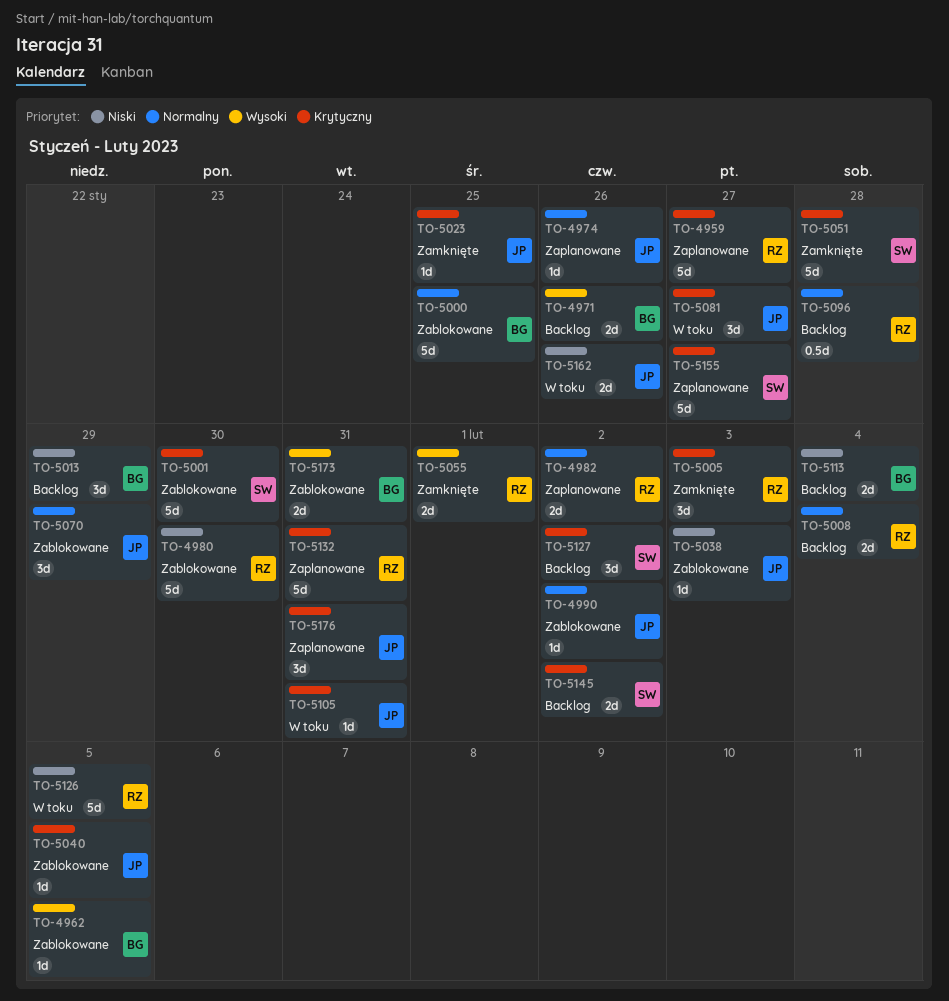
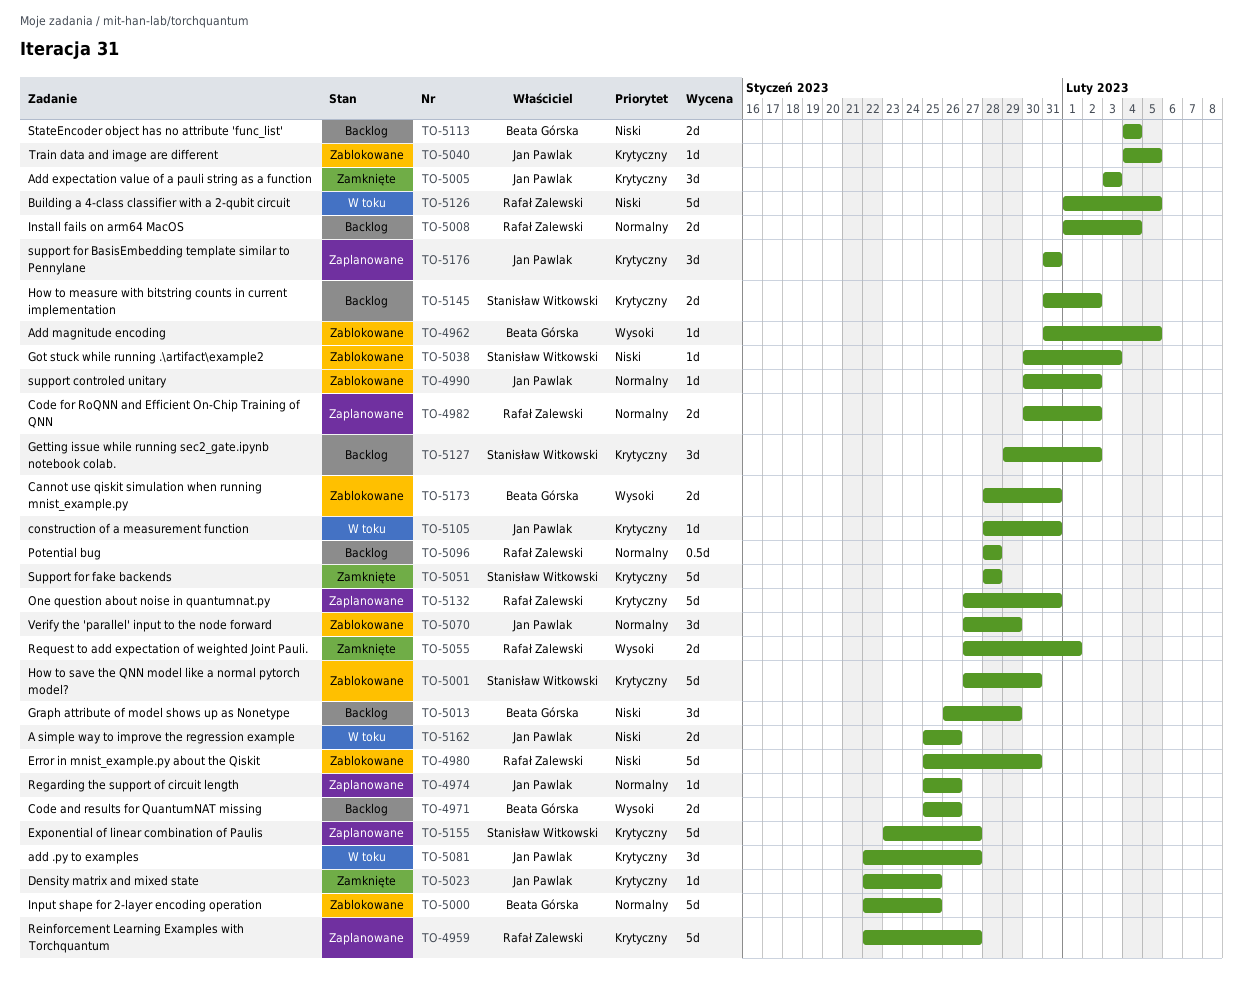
TO-5005, owner: Rafał Zalewski -> Jan Pawlak
TO-5038, owner: Jan Pawlak -> Stanisław Witkowski

